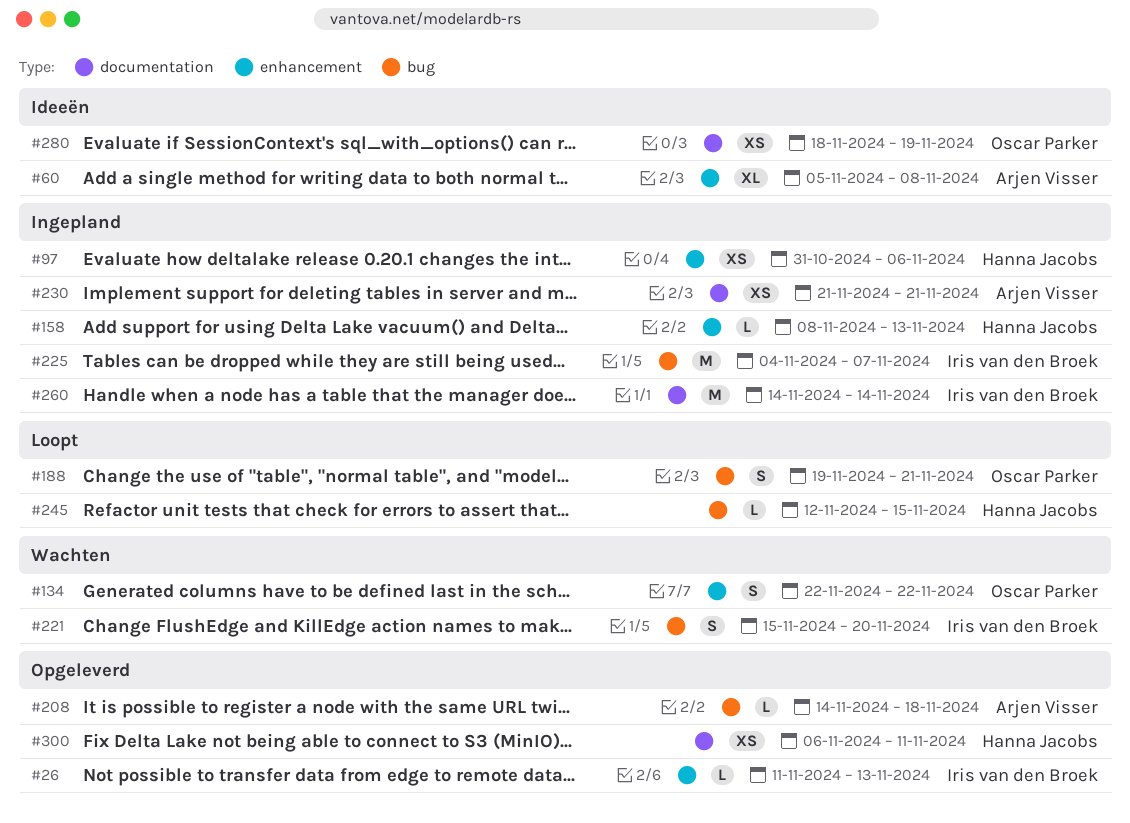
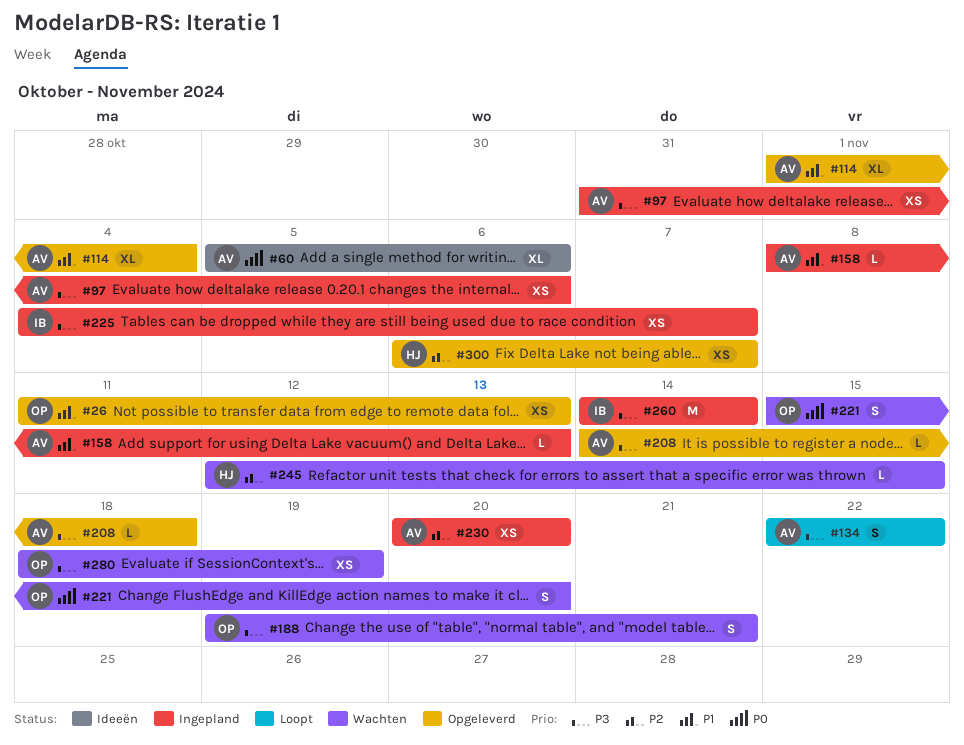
#26, owner: Iris van den Broek -> Oscar Parker
#26, estimate: L -> XS
#60, due: Nov 8 -> Nov 6
#97, owner: Hanna Jacobs -> Arjen Visser
#114: none -> present
#134, status: Wachten -> Loopt
#134, owner: Oscar Parker -> Arjen Visser
#158, owner: Hanna Jacobs -> Arjen Visser
#188, status: Loopt -> Wachten
#221, owner: Iris van den Broek -> Oscar Parker
#225, estimate: M -> XS
#230, start: Nov 21 -> Nov 20
#230, due: Nov 21 -> Nov 20
#245, status: Loopt -> Wachten
#280, status: Ideeën -> Wachten
#300, due: Nov 11 -> Nov 7

